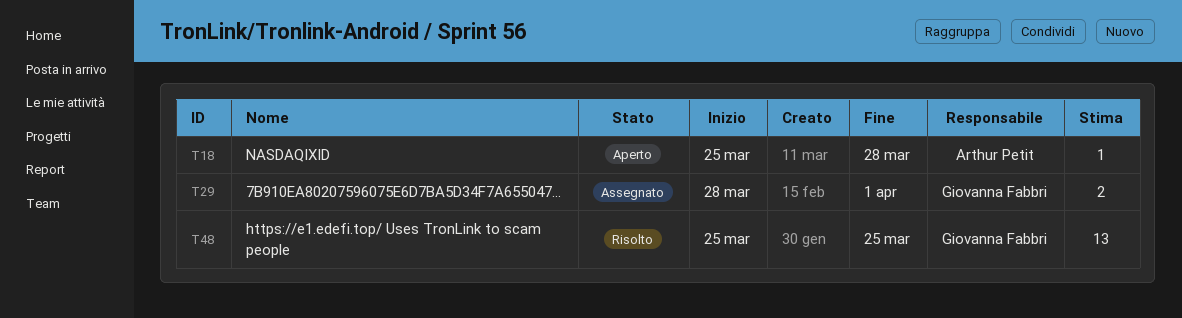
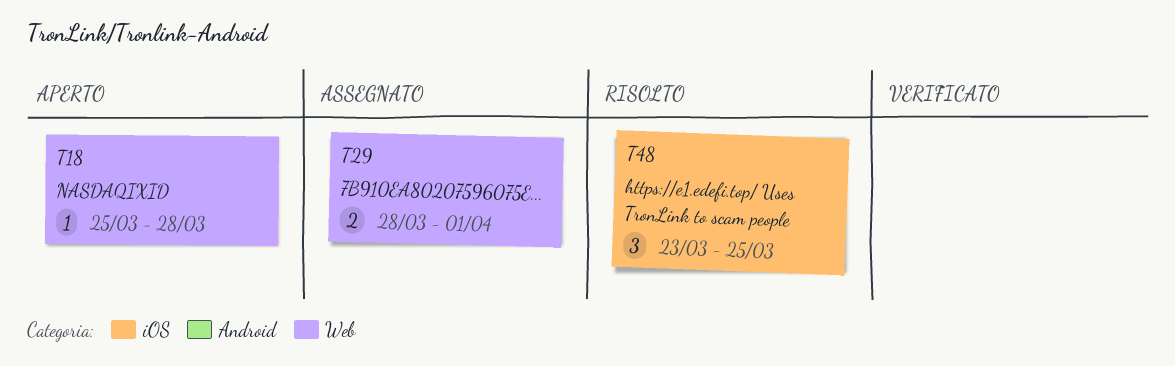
T48, estimate: 13 -> 3
T48, start: Mar 25 -> Mar 23

